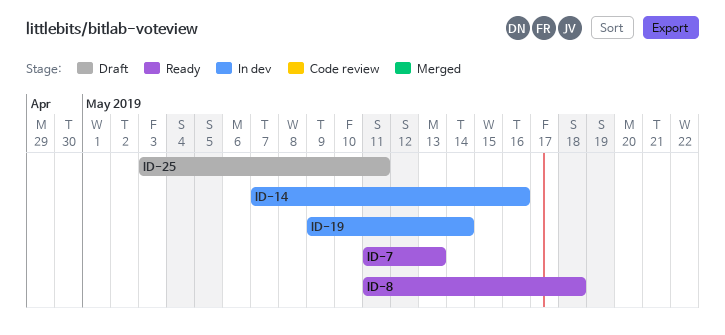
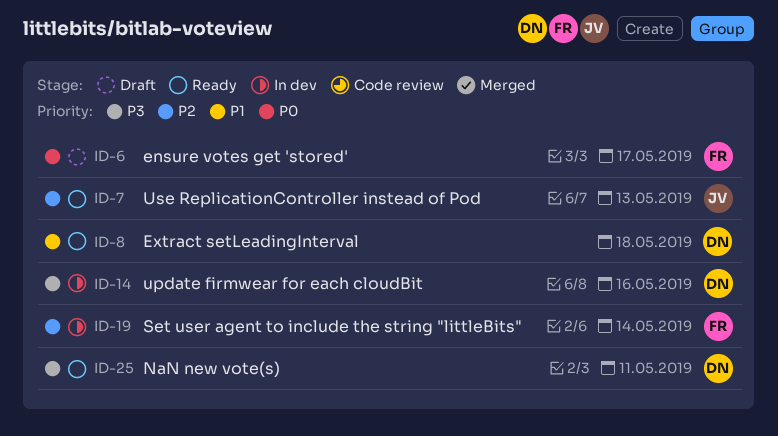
ID-6: none -> present
ID-25, status: Draft -> Ready

